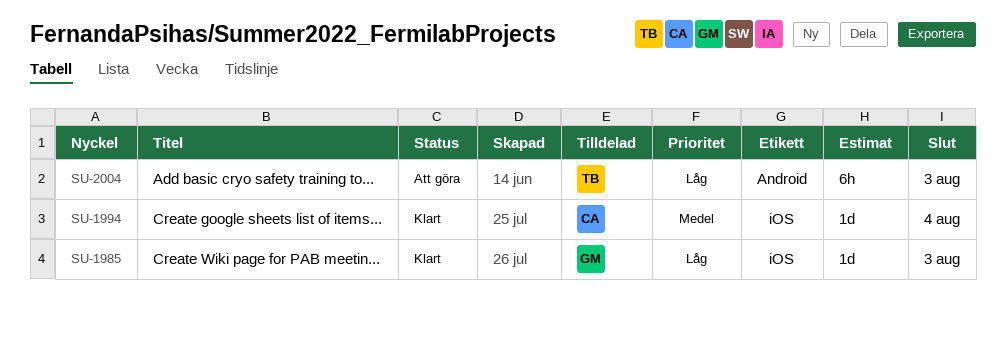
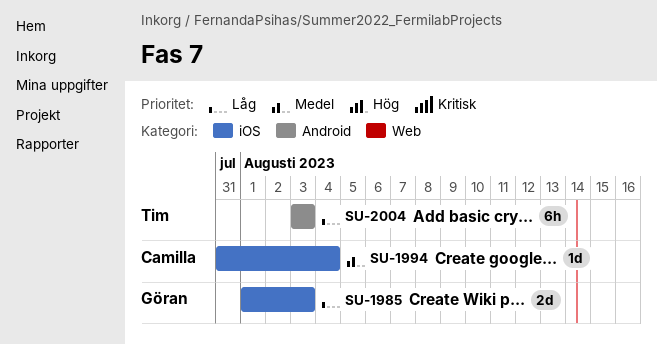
SU-1985, estimate: 1d -> 2d

